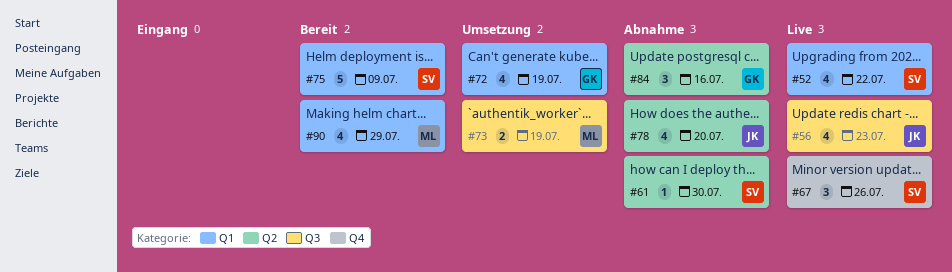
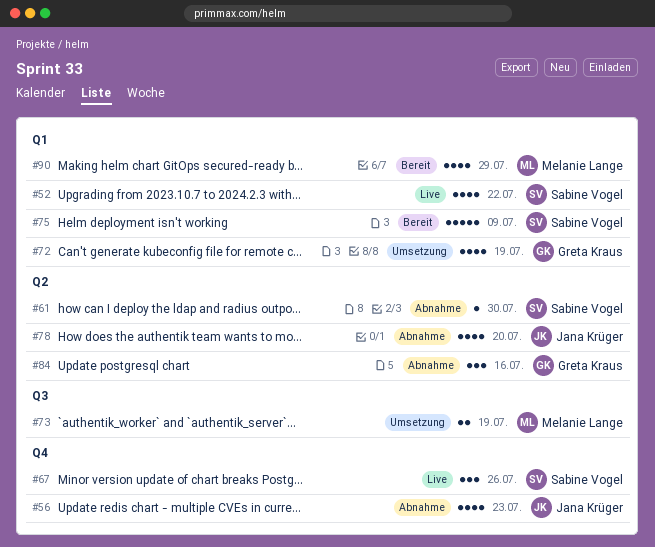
#56, status: Live -> Abnahme
#56, label: Q3 -> Q4

